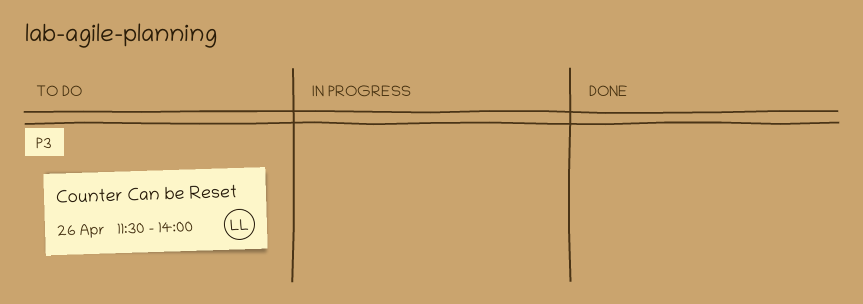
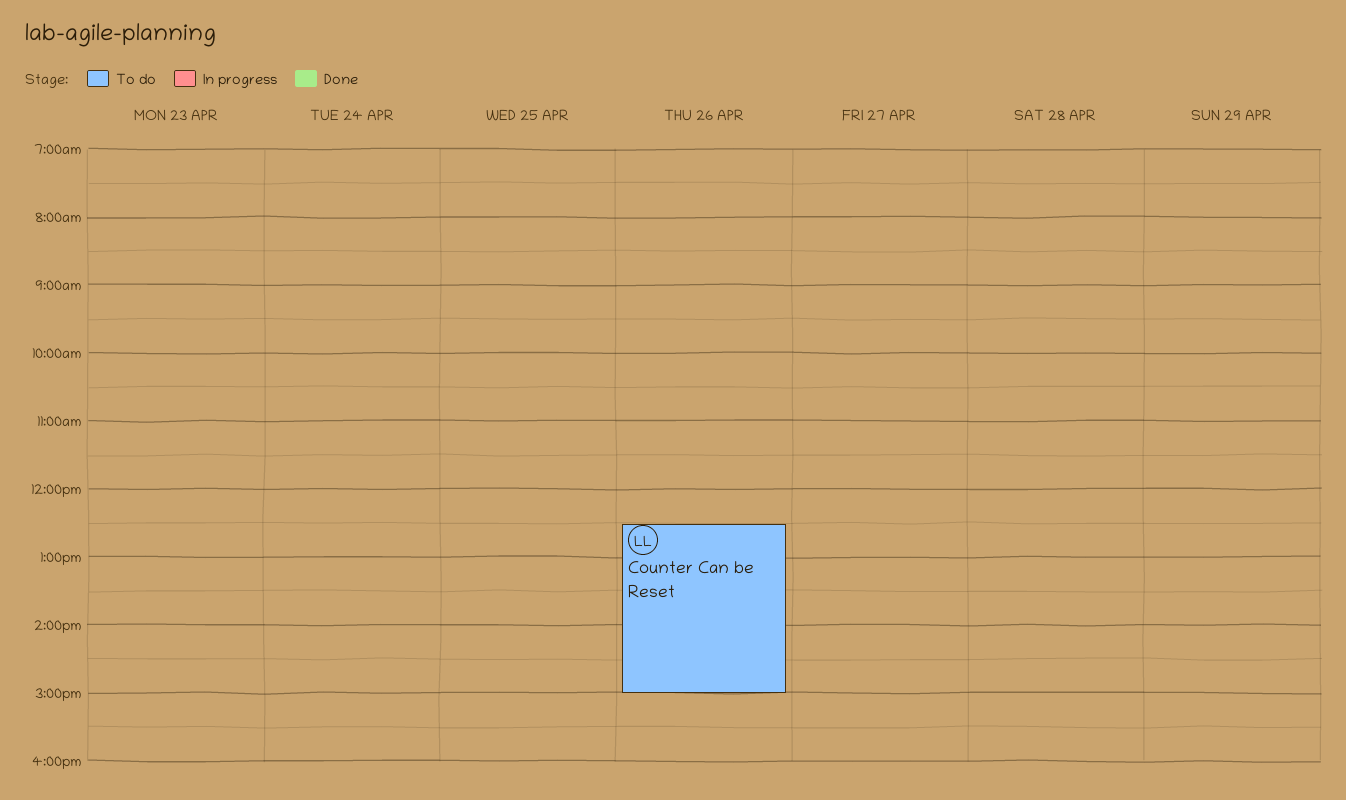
Counter Can be Reset, begins: 11:30 -> 12:30
Counter Can be Reset, ends: 14:00 -> 15:00

